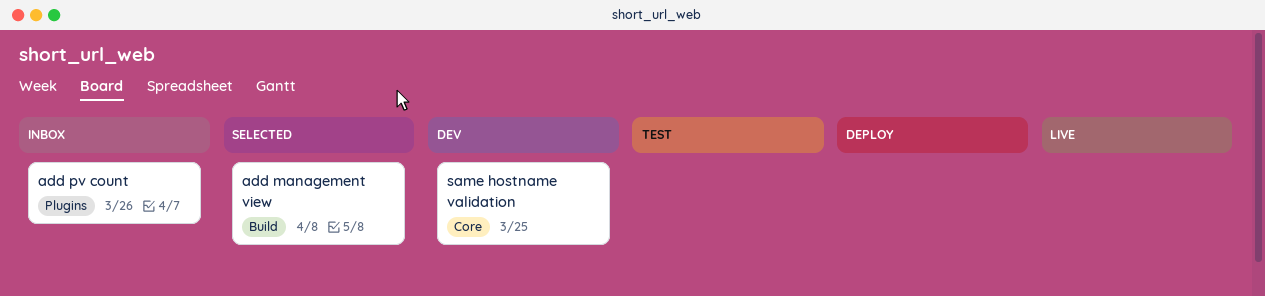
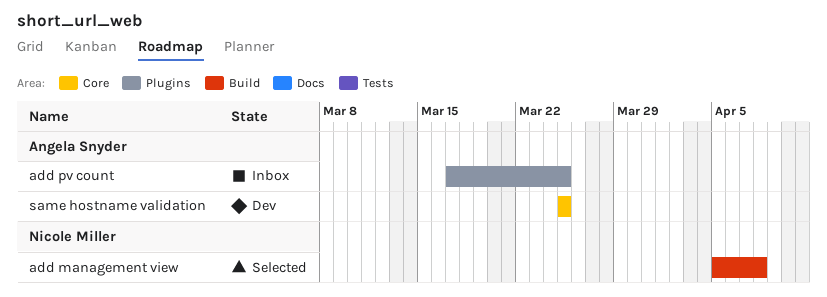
add pv count, due: Mar 26 -> Mar 25

